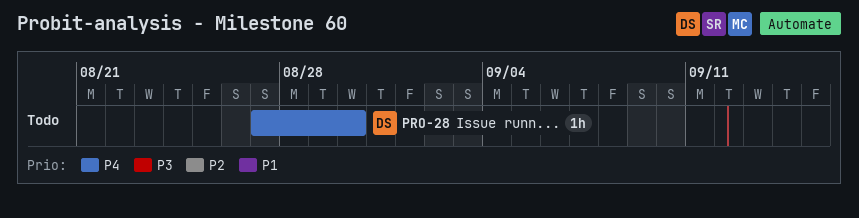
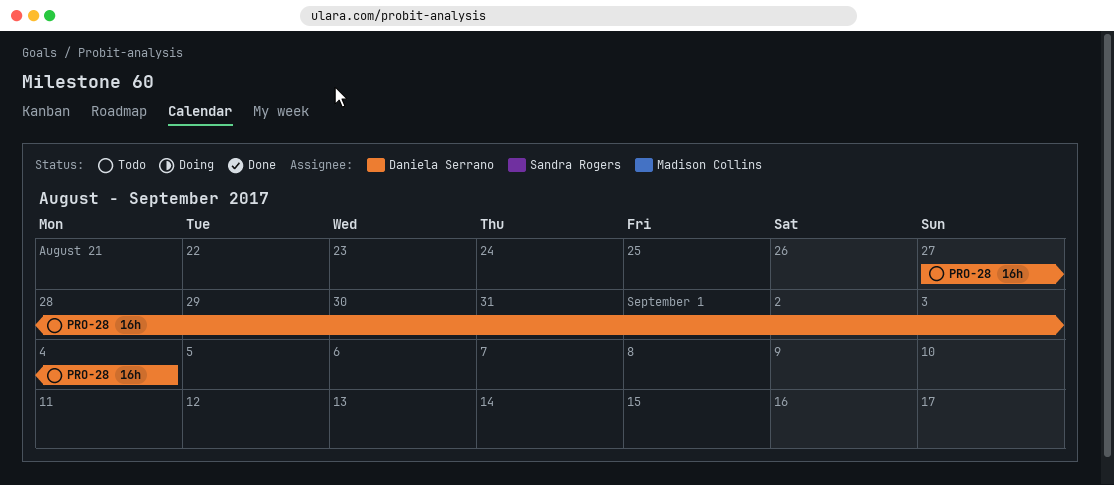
PRO-28, estimate: 1h -> 16h
PRO-28, due: Aug 30 -> Sep 4

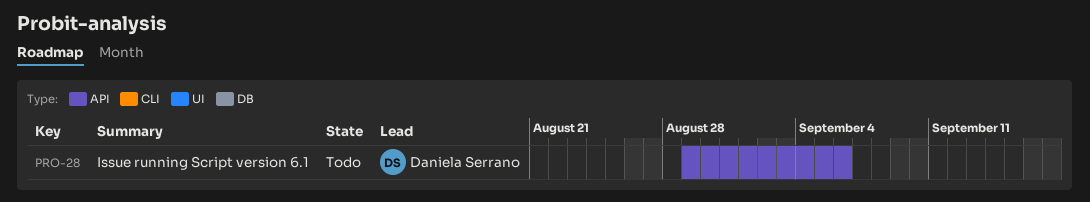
PRO-28, start: Aug 27 -> Aug 29
PRO-28, due: Sep 4 -> Sep 6

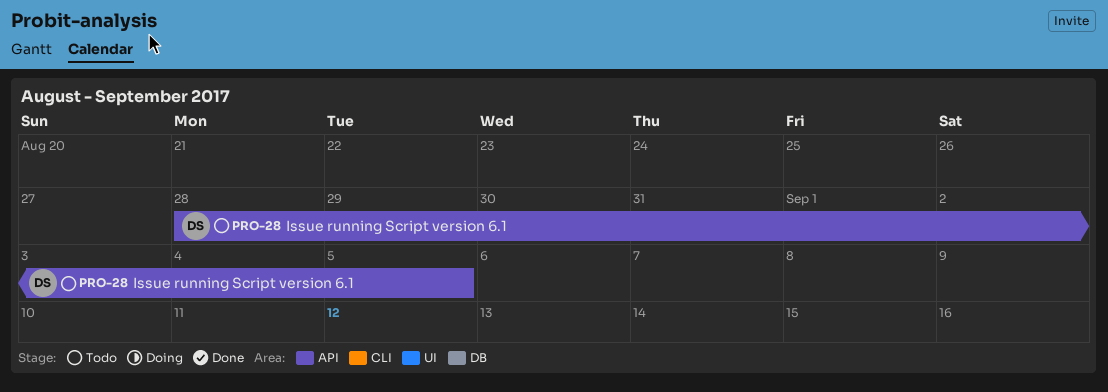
PRO-28, start: Aug 29 -> Aug 28
PRO-28, due: Sep 6 -> Sep 5

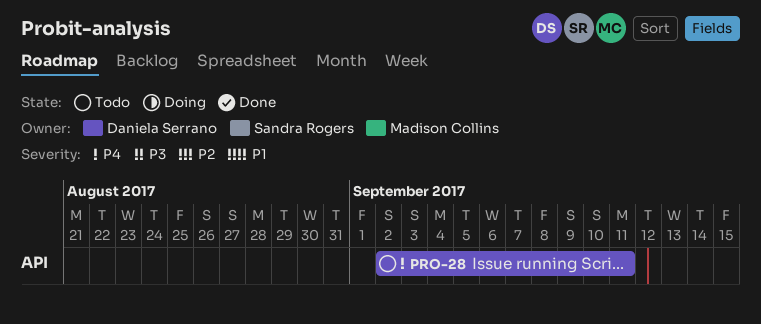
PRO-28, start: Aug 28 -> Sep 2
PRO-28, due: Sep 5 -> Sep 11

